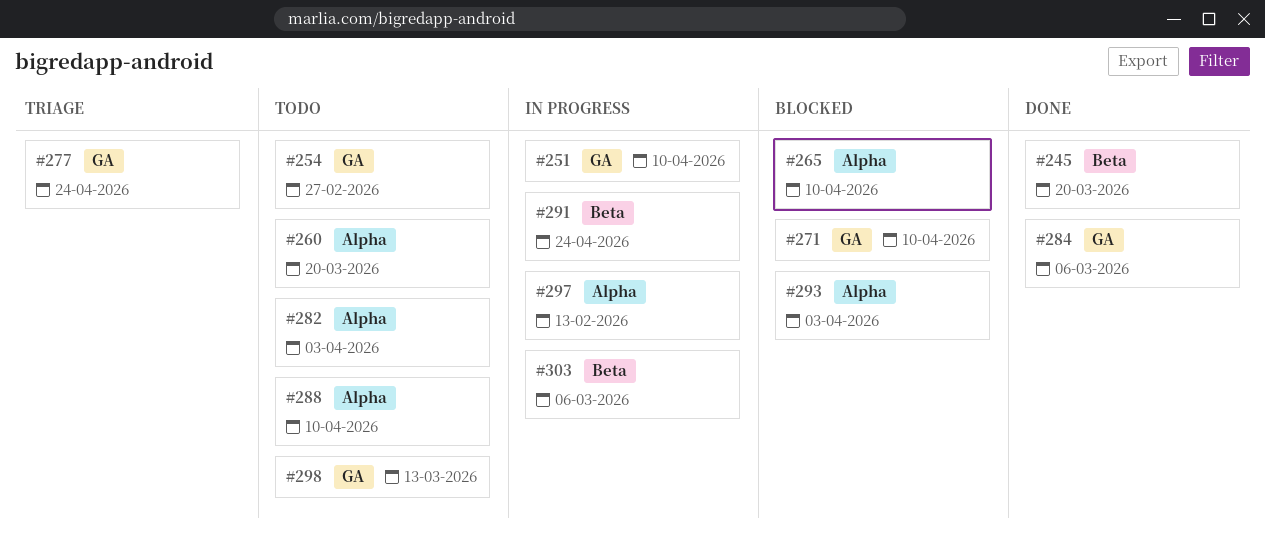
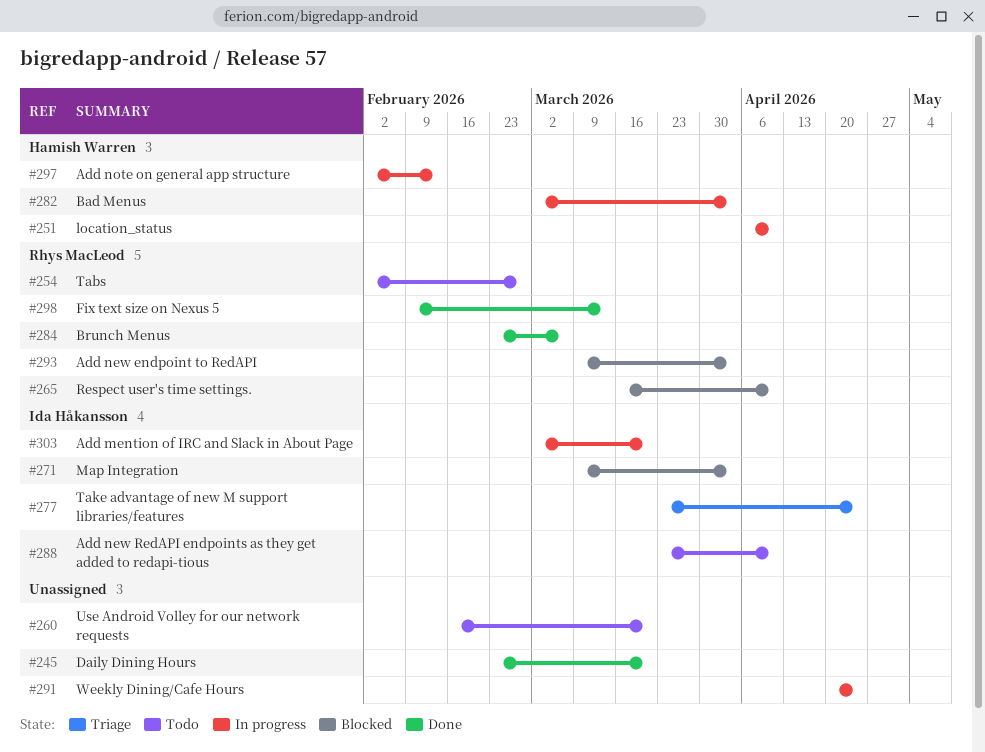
#271, due: Apr 10 -> Apr 3
#282, status: Todo -> In progress
#298, status: Todo -> Done
#303, due: Mar 6 -> Mar 20

